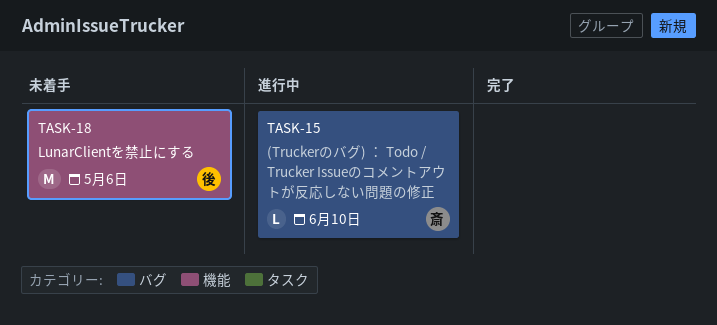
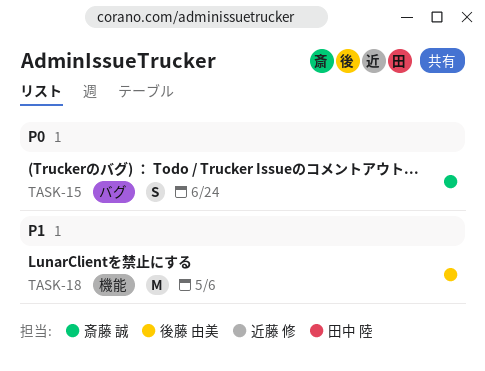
TASK-15, estimate: L -> S
TASK-15, due: Jun 10 -> Jun 24

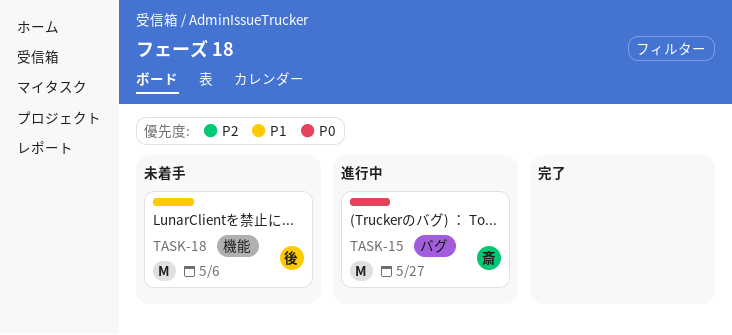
TASK-15, estimate: S -> M
TASK-15, due: Jun 24 -> May 27

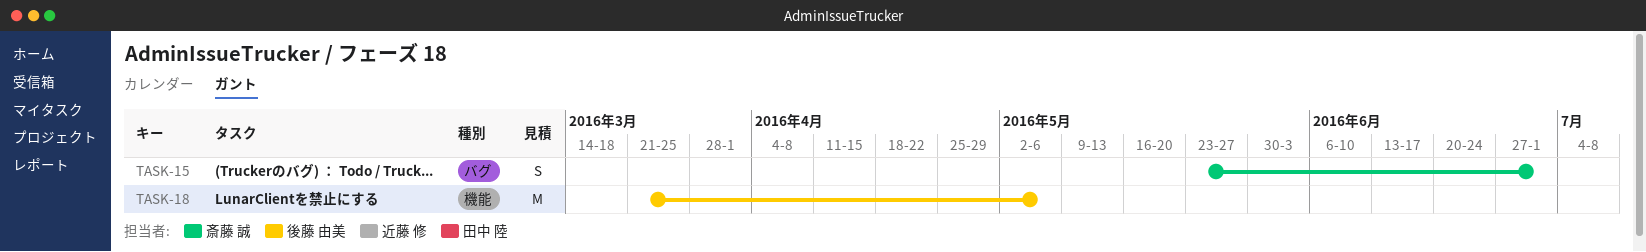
TASK-15, estimate: M -> S
TASK-15, due: May 27 -> Jul 1

